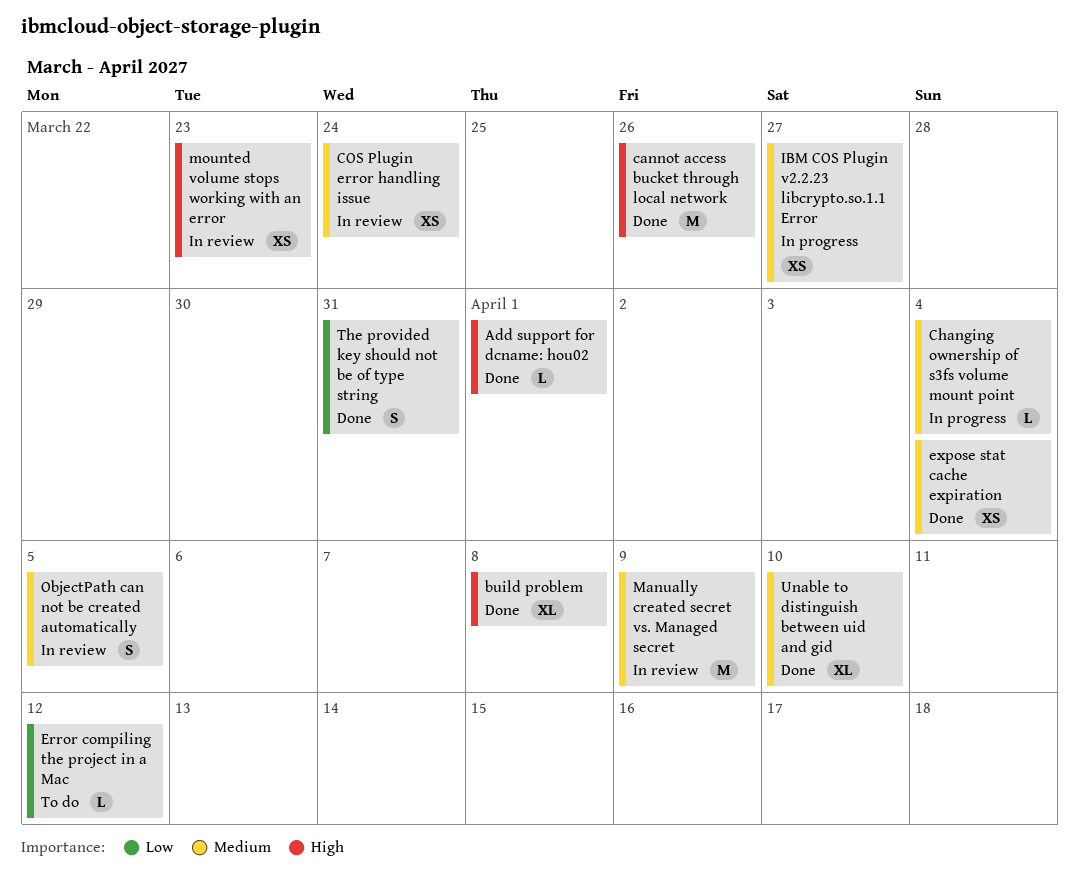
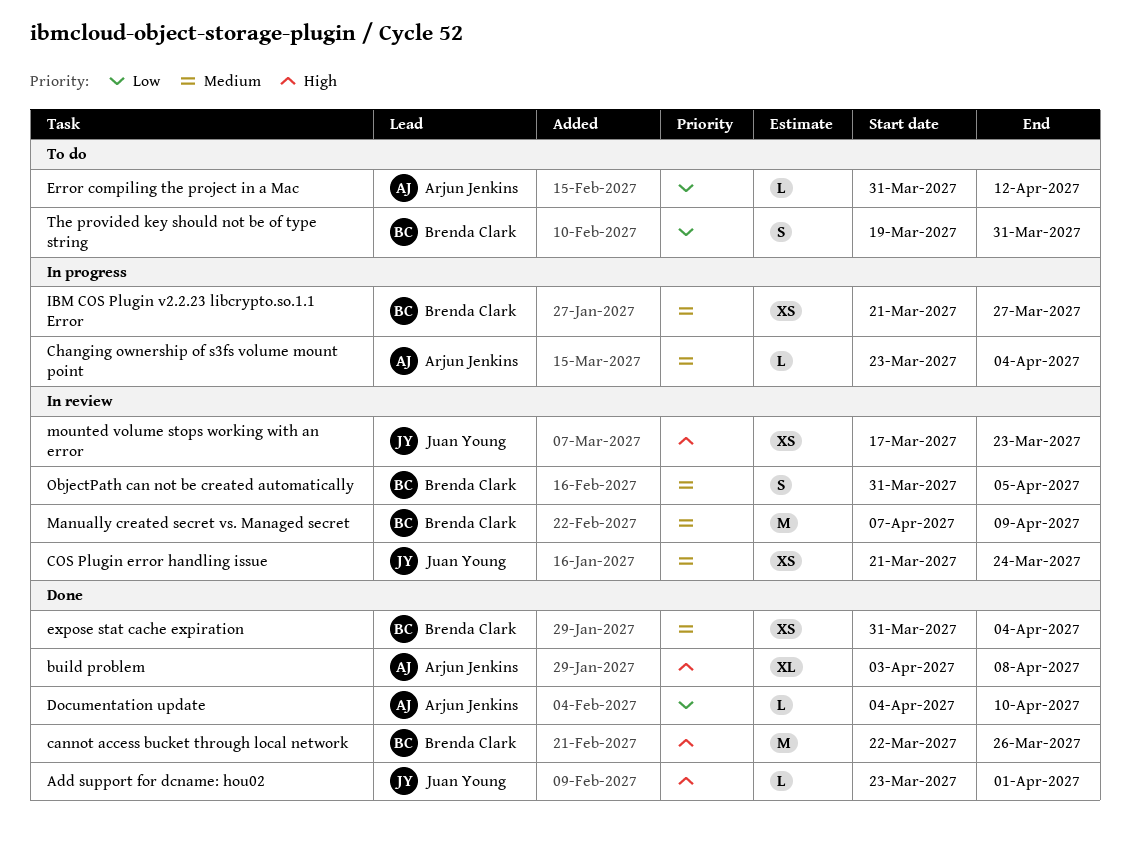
Documentation update: none -> present
The provided key should not be of type string, status: Done -> To do
Unable to distinguish between uid and gid: present -> none

